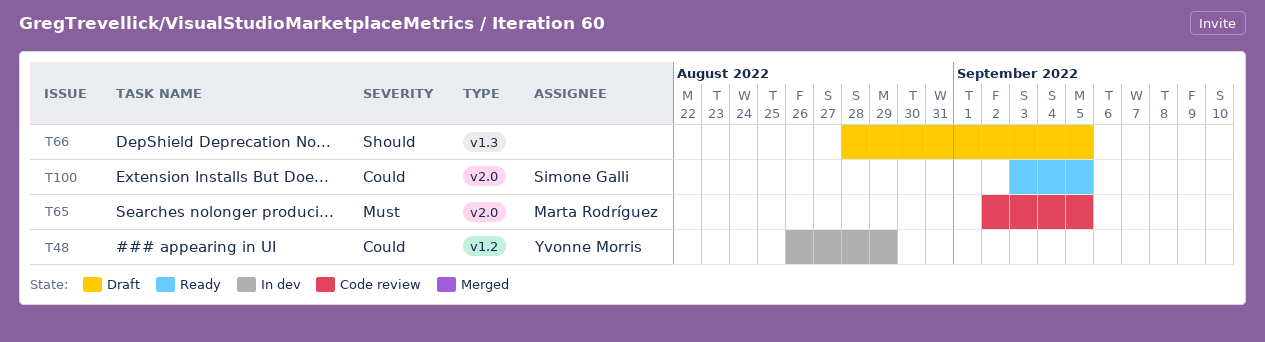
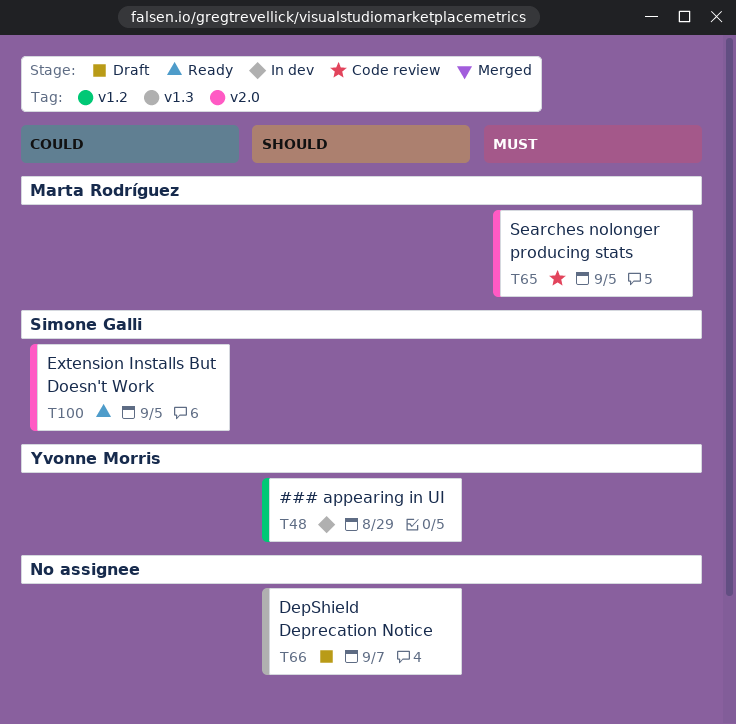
T48, priority: Could -> Should
T66, due: Sep 5 -> Sep 7

